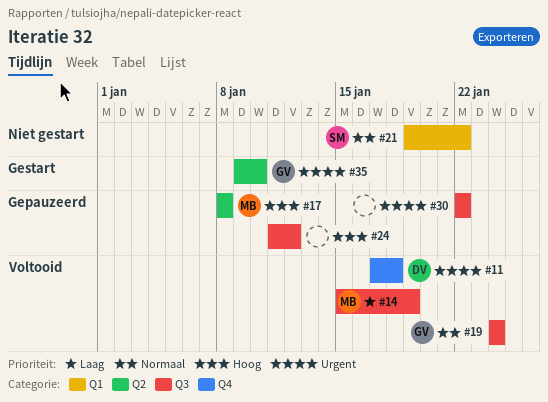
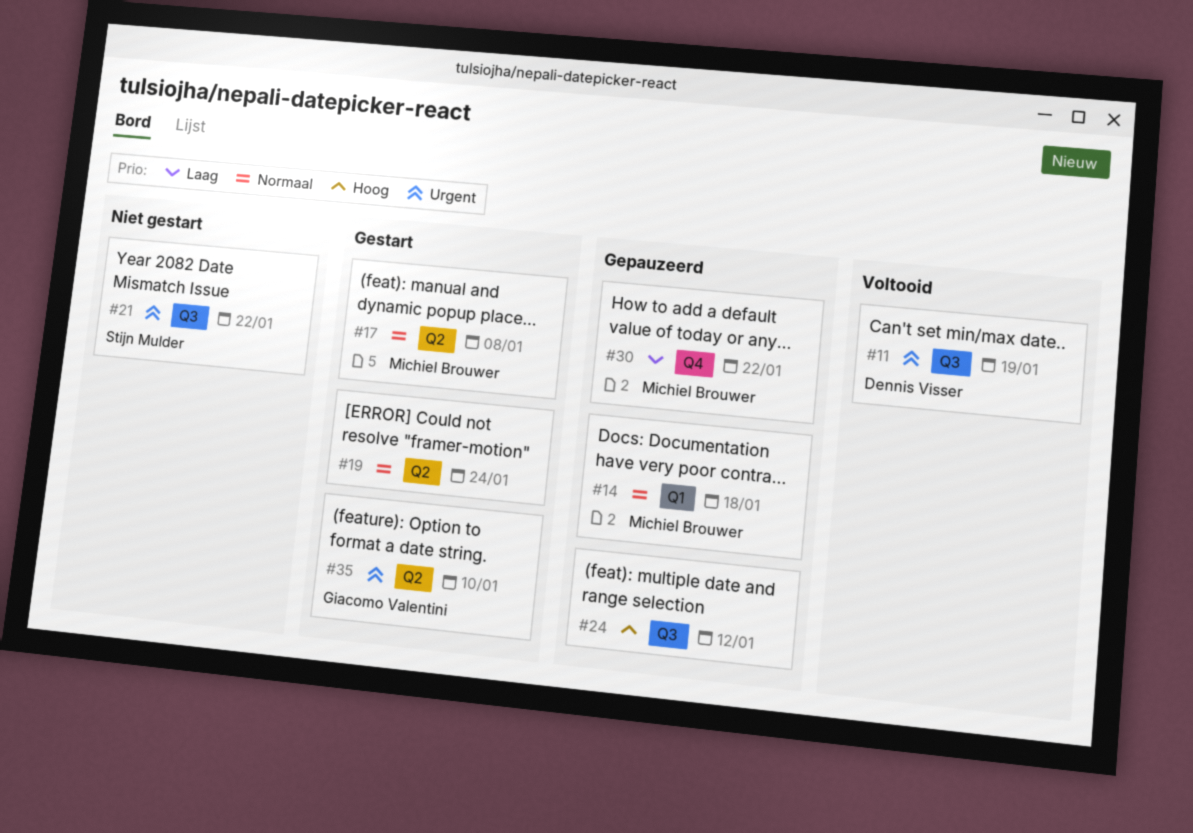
#11, label: Q4 -> Q3
#11, due: Jan 18 -> Jan 19
#14, status: Voltooid -> Gepauzeerd
#14, priority: Laag -> Normaal
#14, label: Q3 -> Q1
#14, due: Jan 19 -> Jan 18
#17, status: Gepauzeerd -> Gestart
#17, priority: Hoog -> Normaal
#19, status: Voltooid -> Gestart
#19, owner: Giacomo Valentini -> none
#19, label: Q3 -> Q2
#21, priority: Normaal -> Urgent
#21, label: Q1 -> Q3
#30, owner: none -> Michiel Brouwer
#30, priority: Urgent -> Laag
#30, label: Q3 -> Q4

